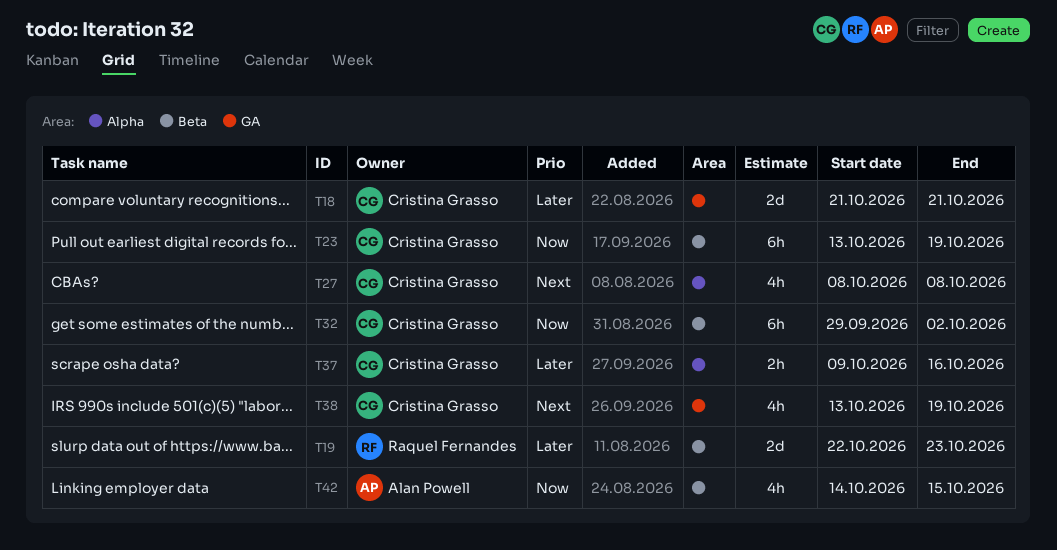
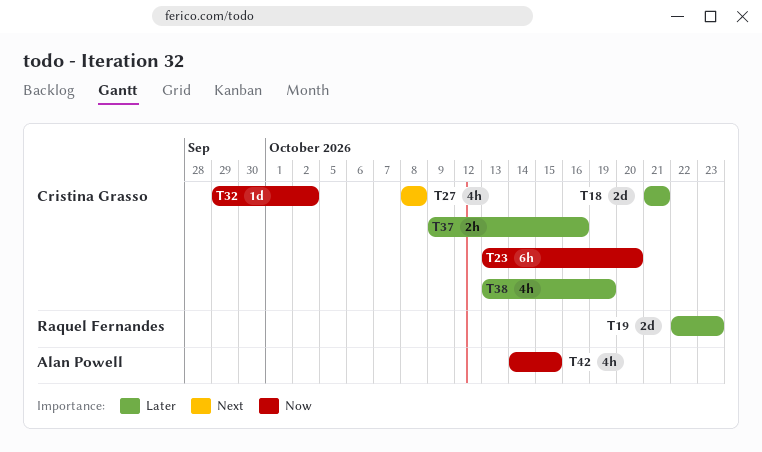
T23, due: Oct 19 -> Oct 20
T32, estimate: 6h -> 1d
T38, priority: Next -> Later

